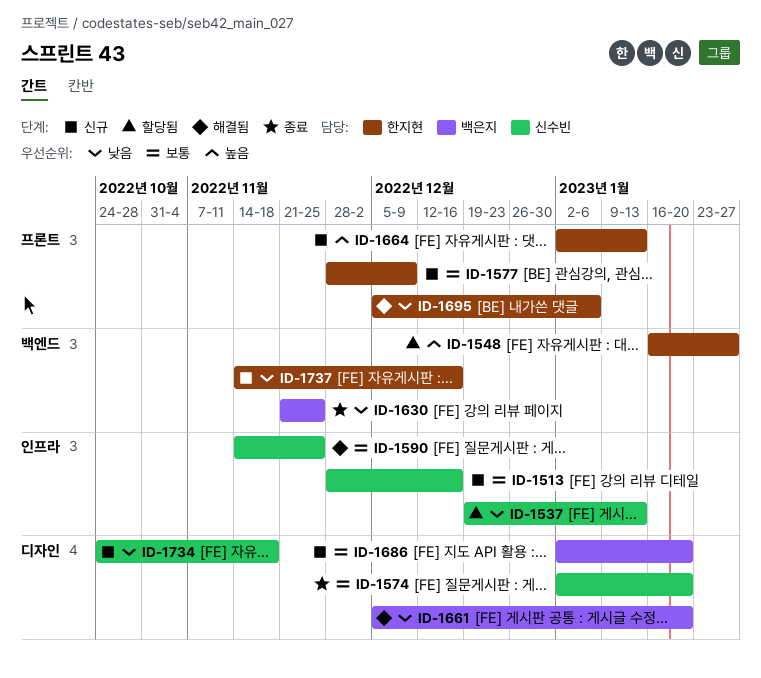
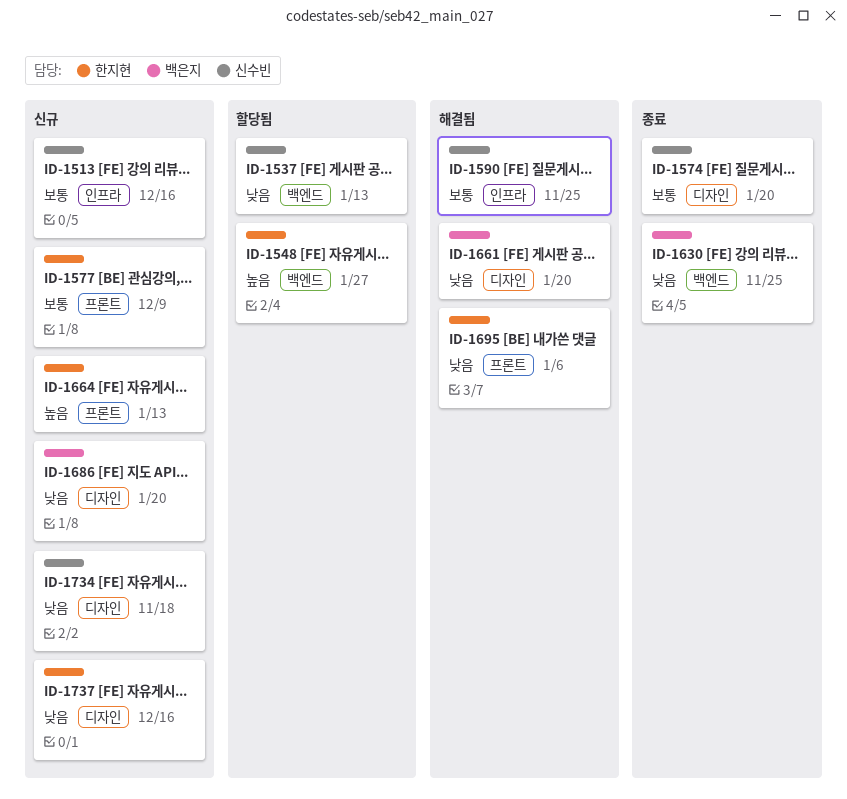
ID-1537, label: 인프라 -> 백엔드
ID-1686, priority: 보통 -> 낮음
ID-1737, label: 백엔드 -> 디자인

